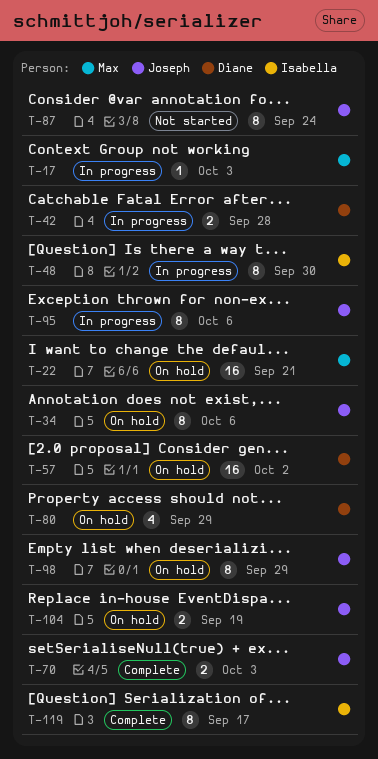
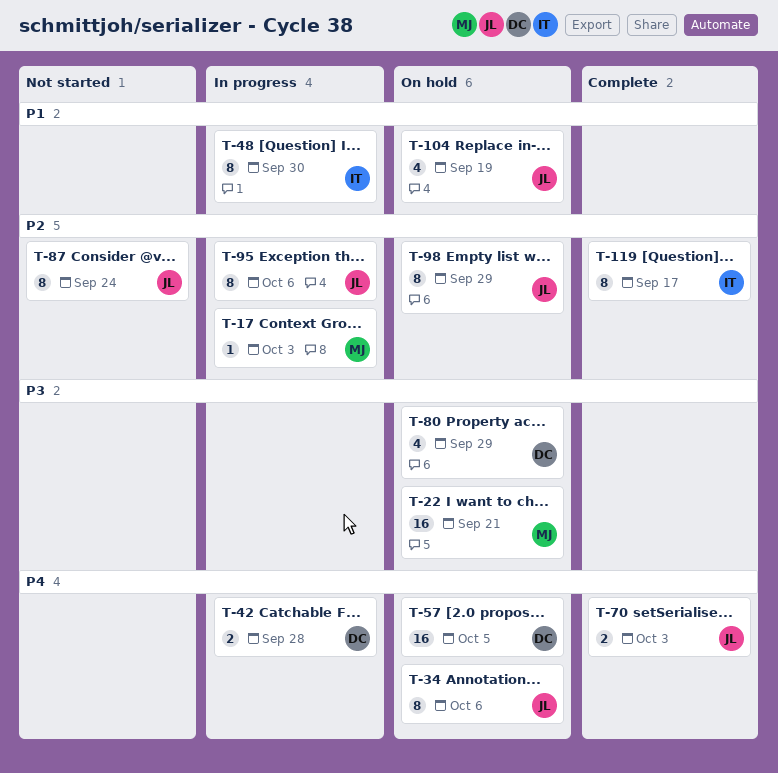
T-57, due: Oct 2 -> Oct 5
T-104, estimate: 2 -> 4

